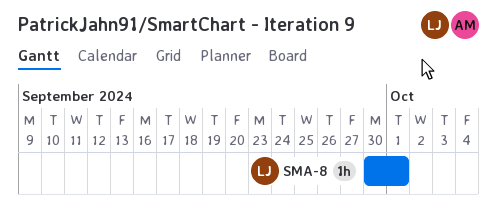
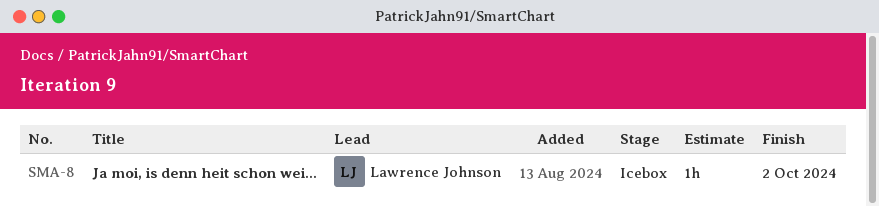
SMA-8, due: Oct 1 -> Oct 2

